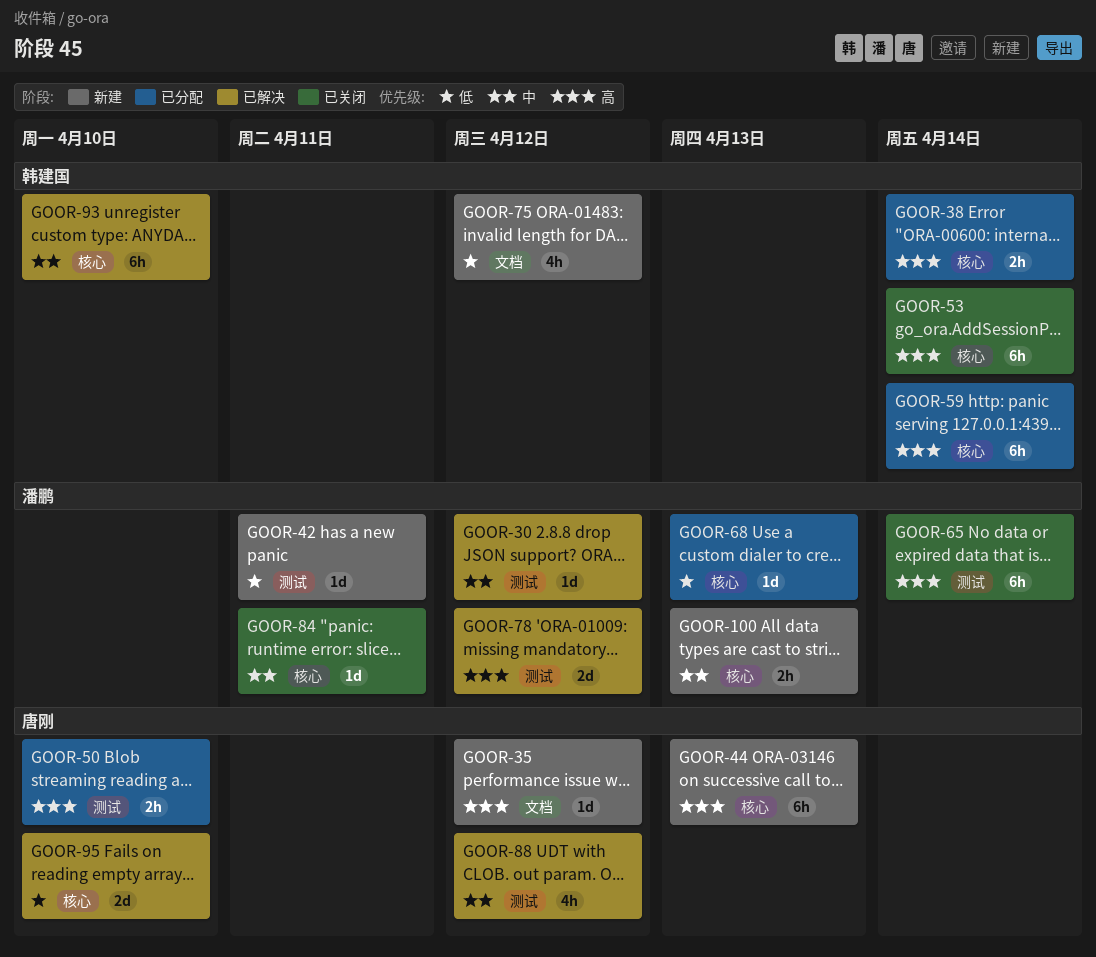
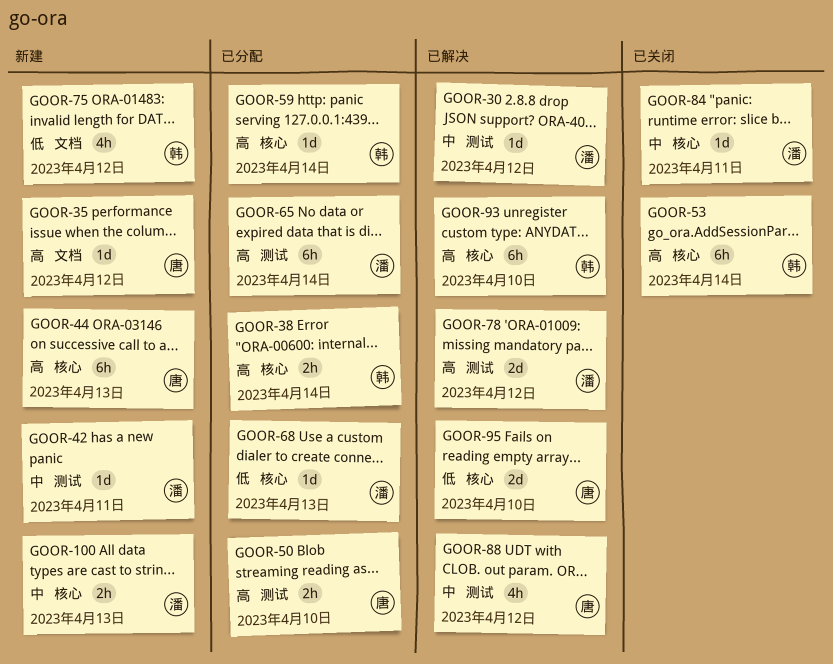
GOOR-42, priority: 低 -> 中
GOOR-59, estimate: 6h -> 1d
GOOR-65, status: 已关闭 -> 已分配
GOOR-93, priority: 中 -> 高

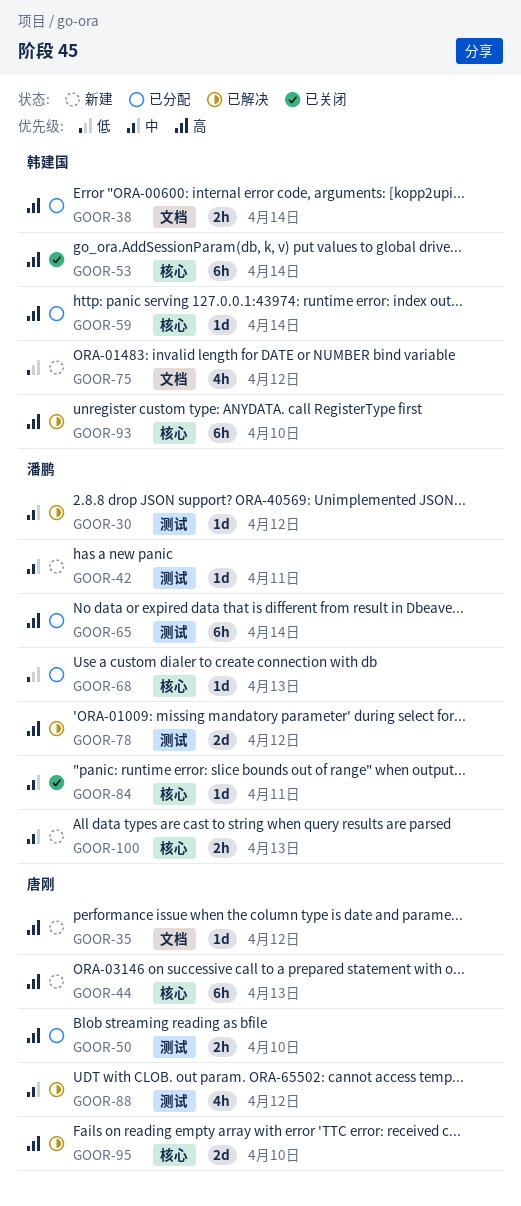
GOOR-38, label: 核心 -> 文档
GOOR-95, priority: 低 -> 高

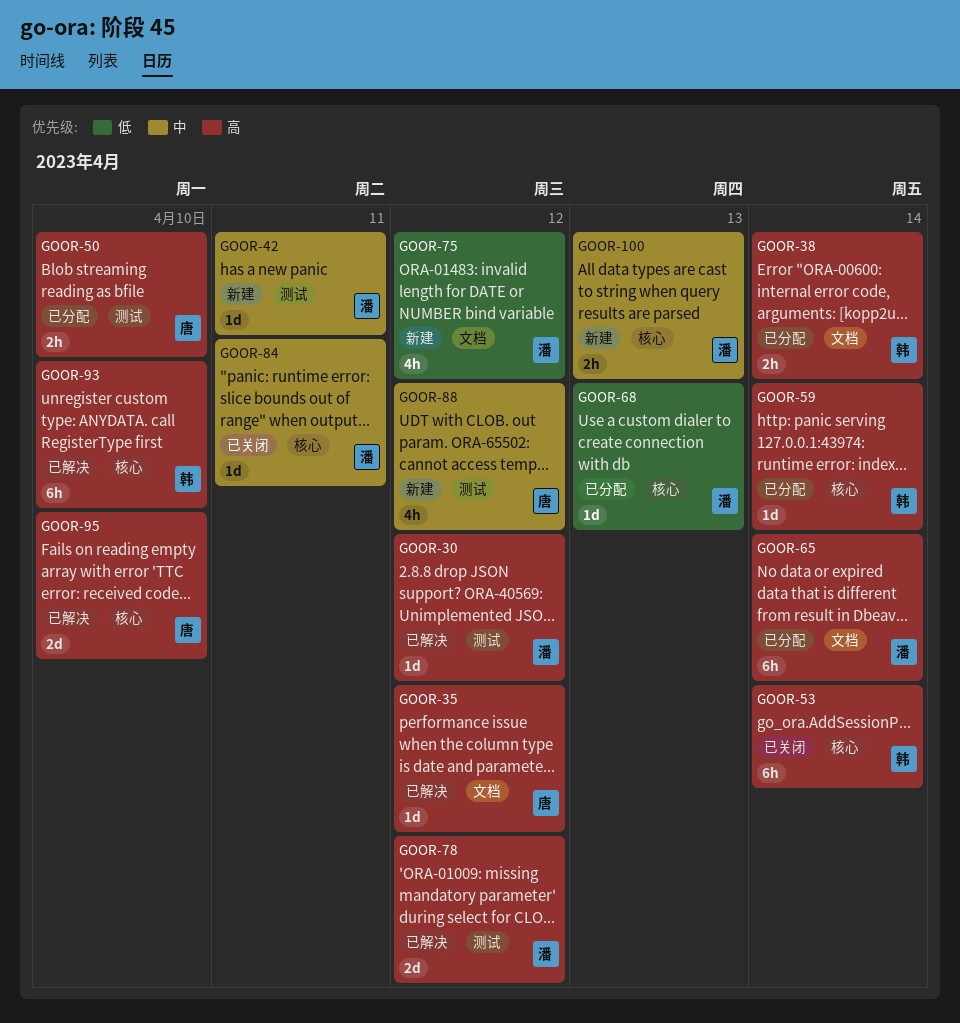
GOOR-30, priority: 中 -> 高
GOOR-35, status: 新建 -> 已解决
GOOR-44: present -> none
GOOR-65, label: 测试 -> 文档
GOOR-75, owner: 韩建国 -> 潘鹏
GOOR-88, status: 已解决 -> 新建

